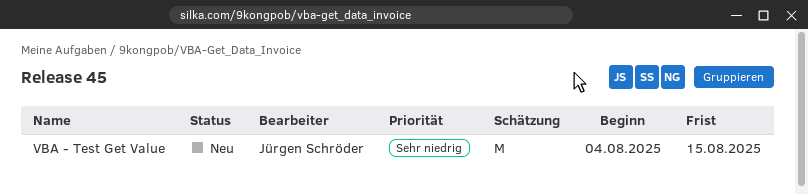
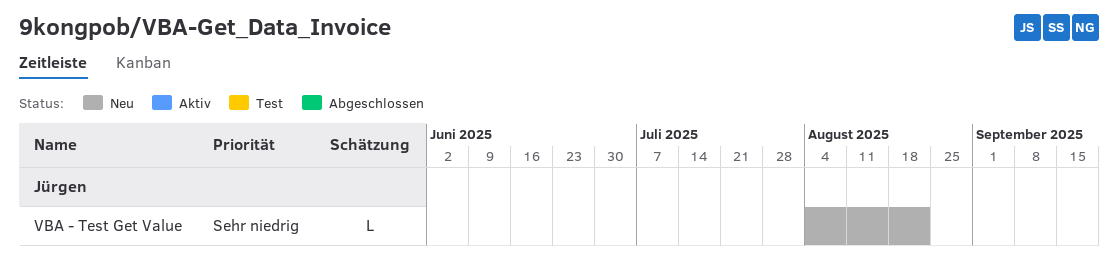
VBA - Test Get Value, estimate: M -> L
VBA - Test Get Value, due: Aug 15 -> Aug 22

